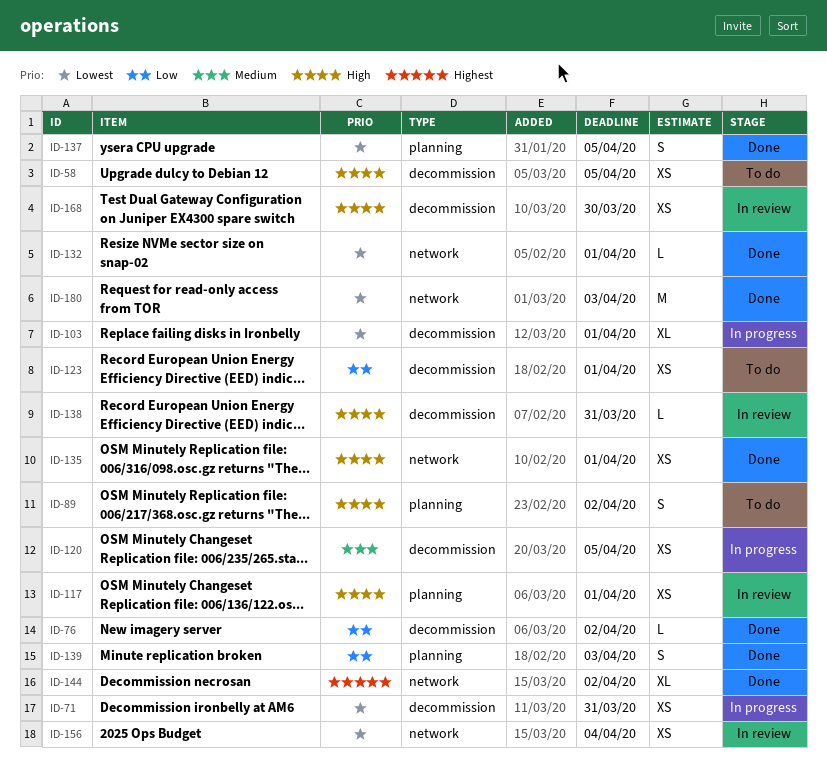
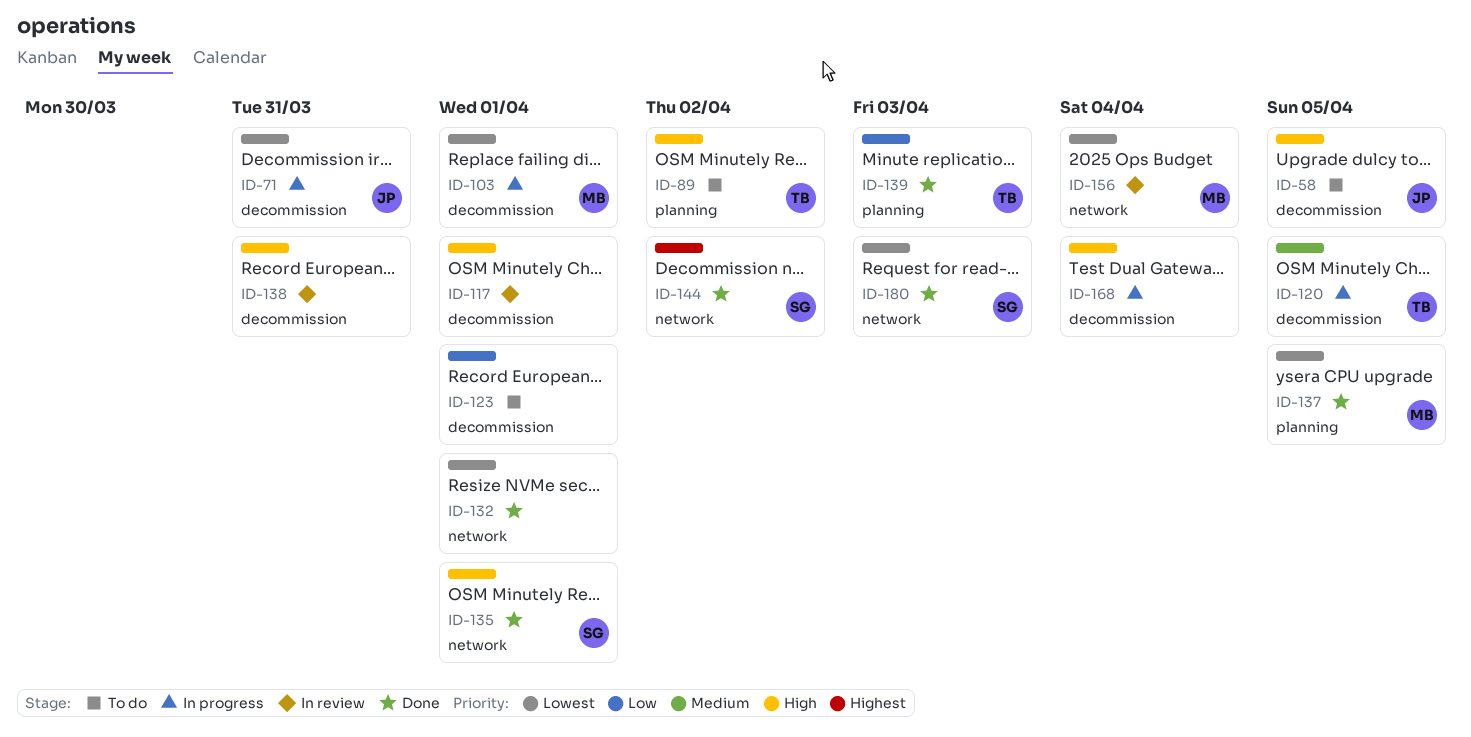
ID-76: present -> none
ID-117, label: planning -> decommission
ID-168, status: In review -> In progress
ID-168, due: Mar 30 -> Apr 4

